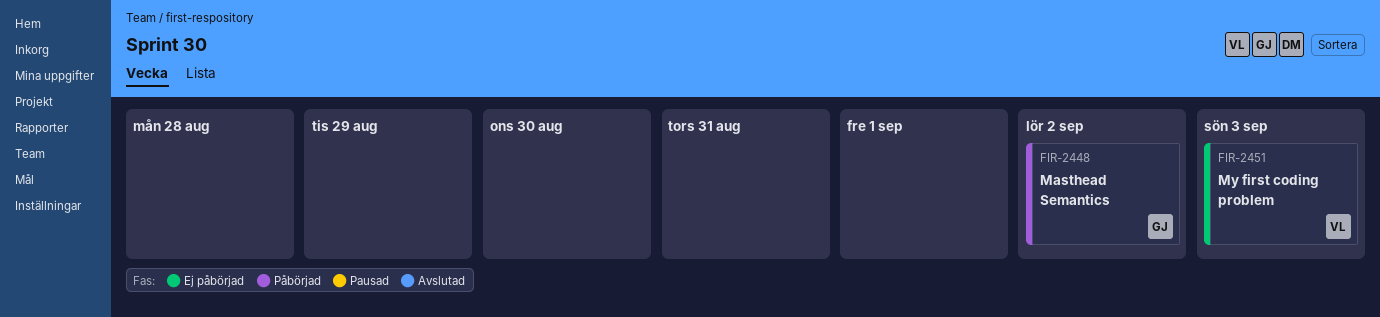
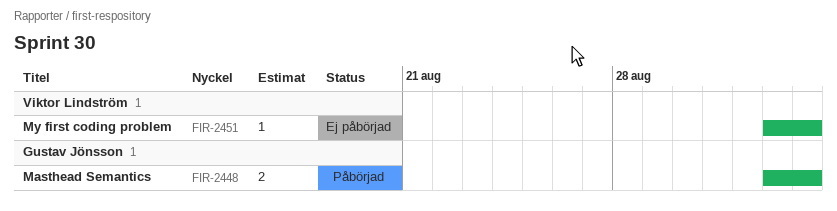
FIR-2448, due: Sep 2 -> Sep 3

